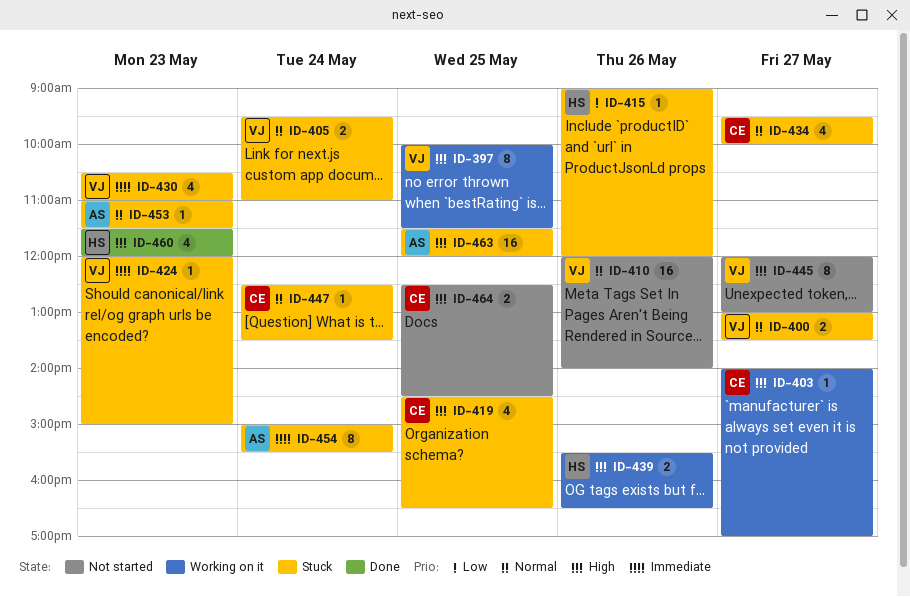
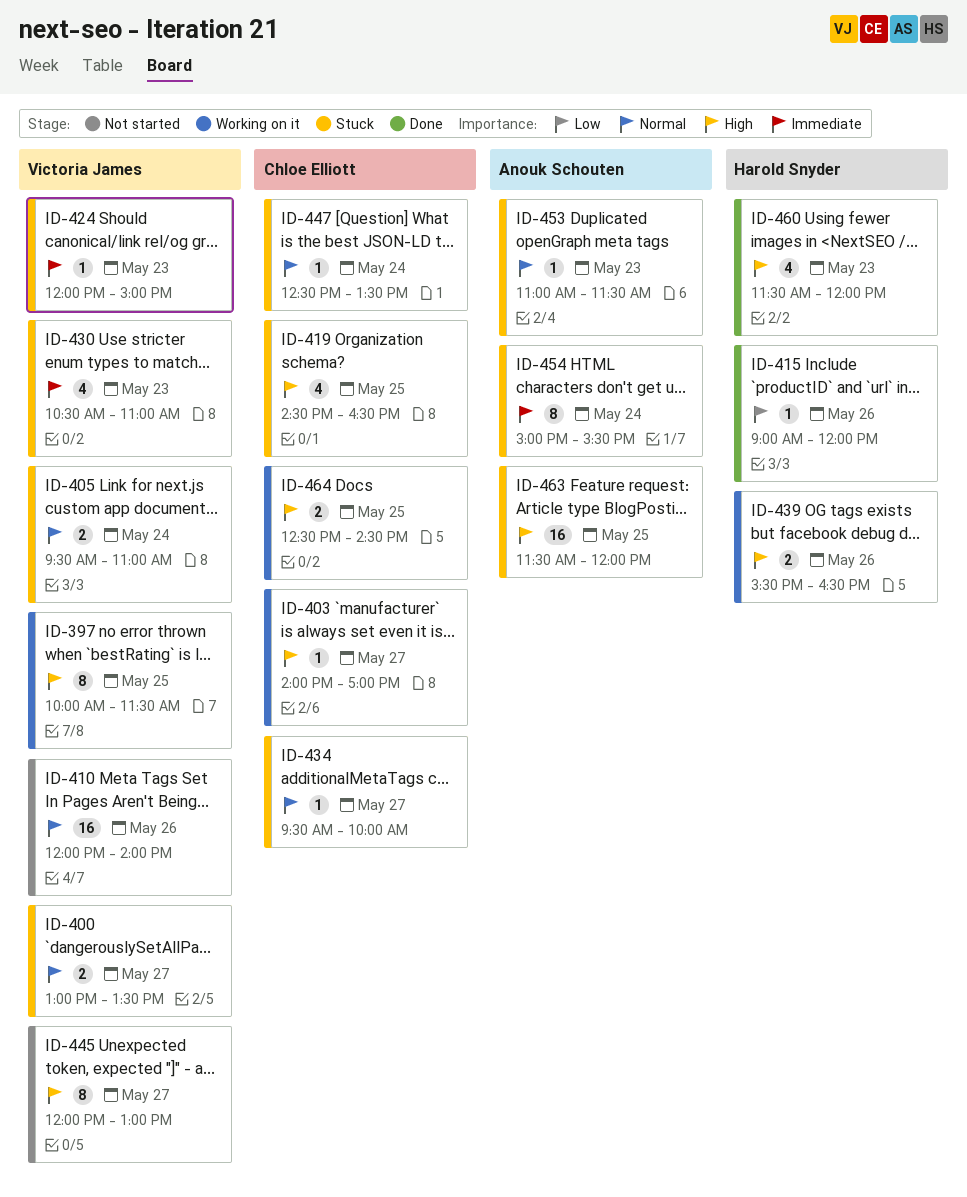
ID-415, status: Stuck -> Done
ID-434, estimate: 4 -> 1
ID-464, status: Not started -> Working on it

